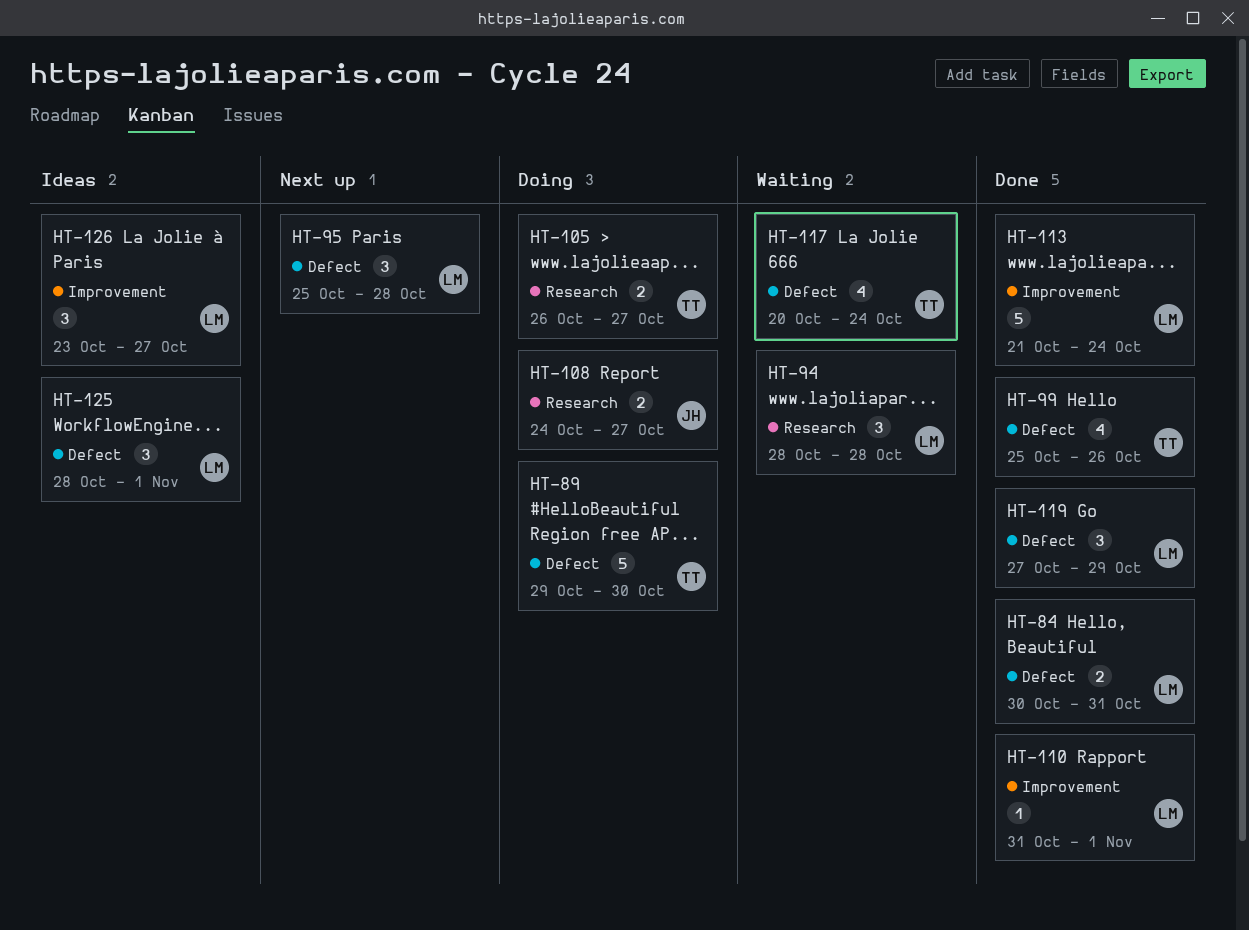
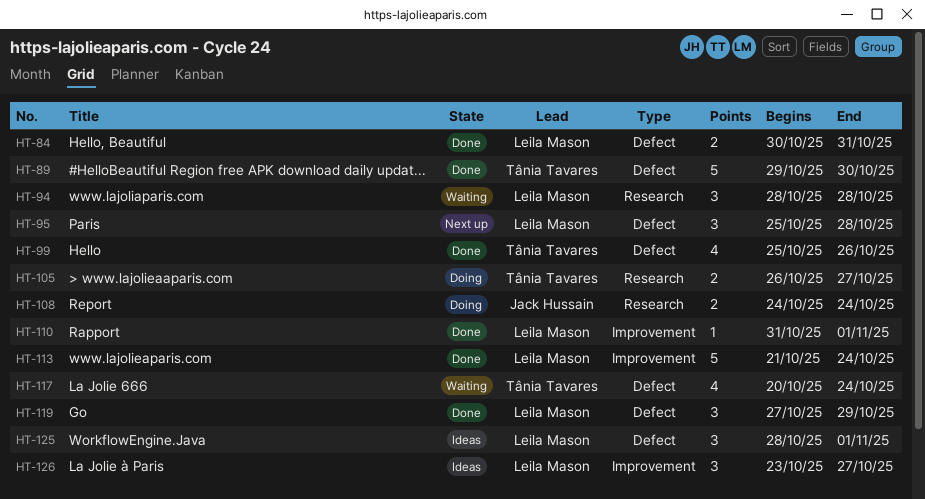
HT-89, status: Doing -> Done
HT-108, due: Oct 27 -> Oct 24

